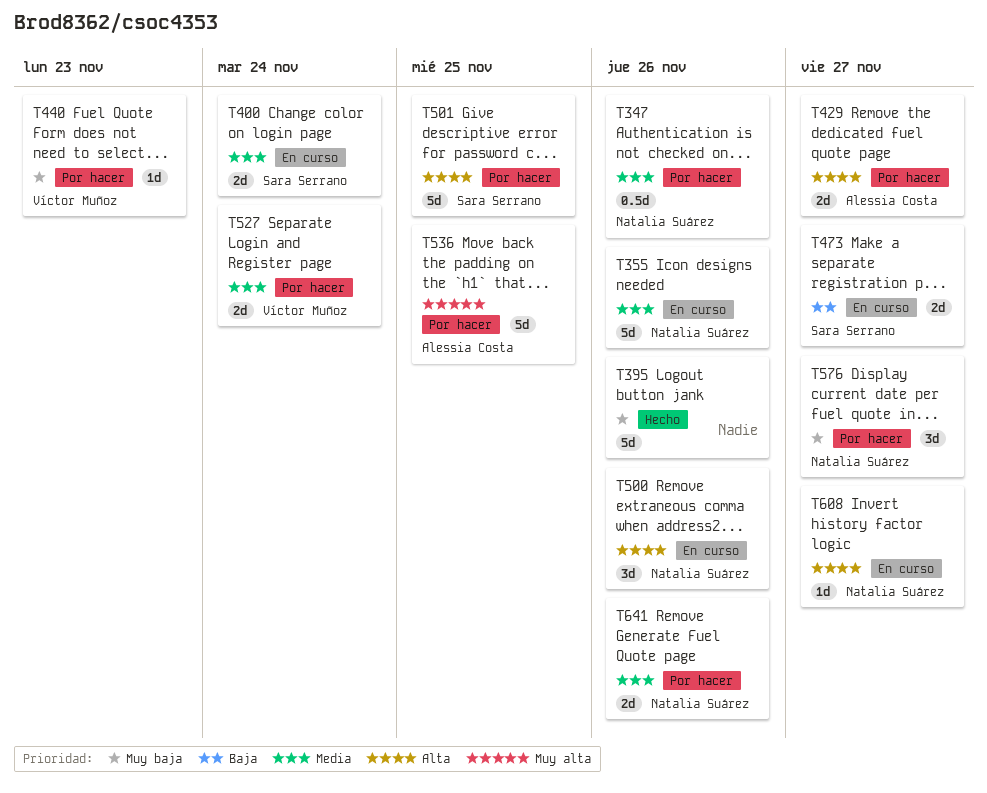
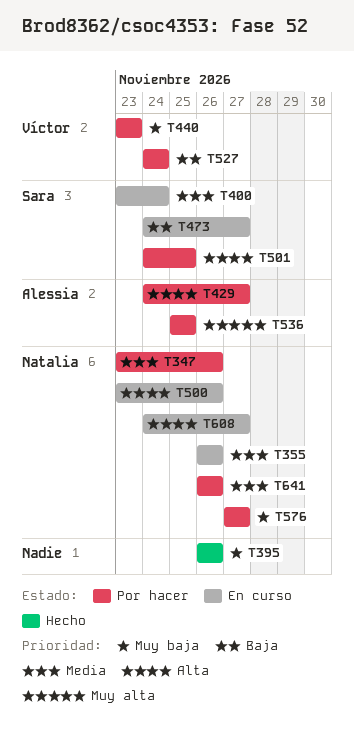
T527, priority: Media -> Baja

